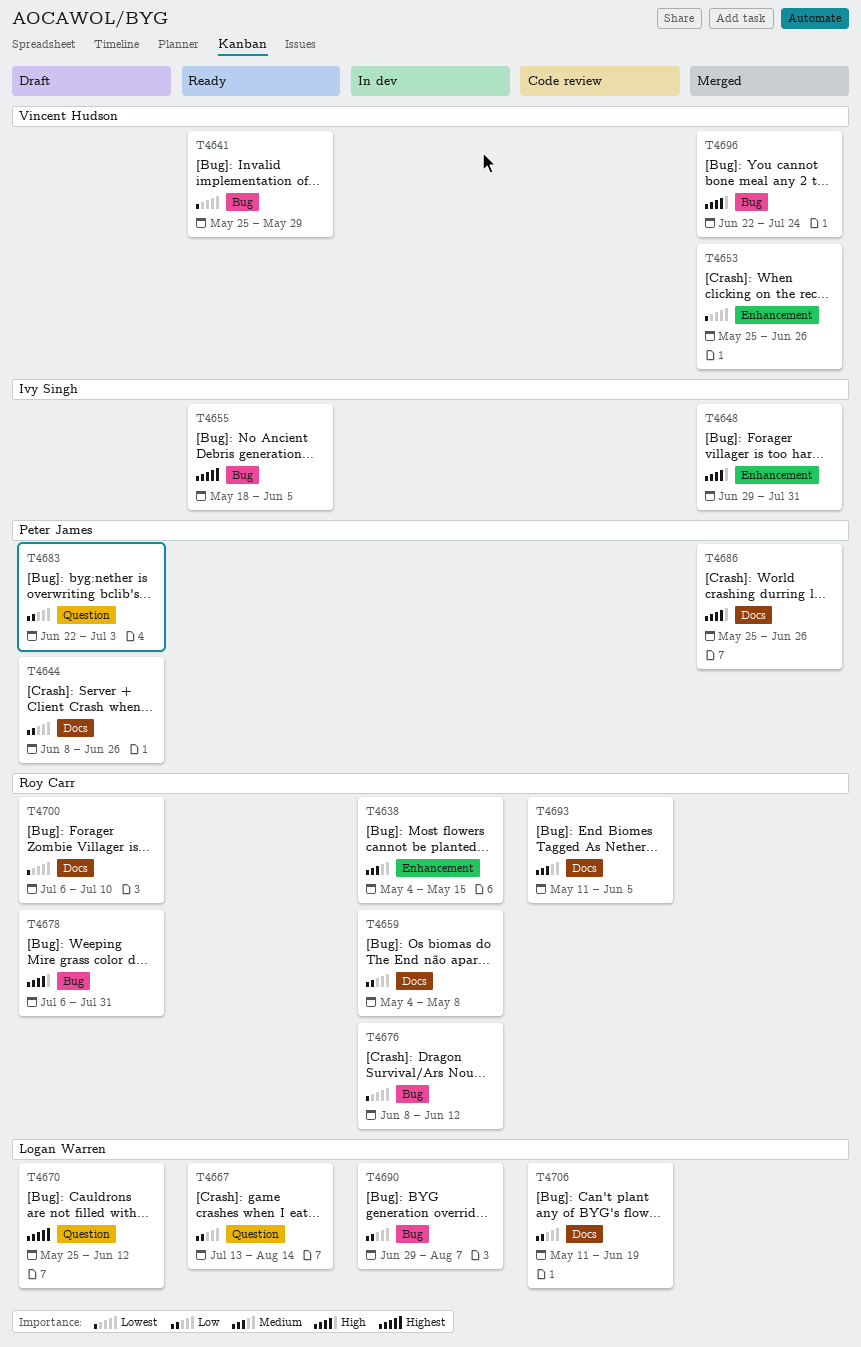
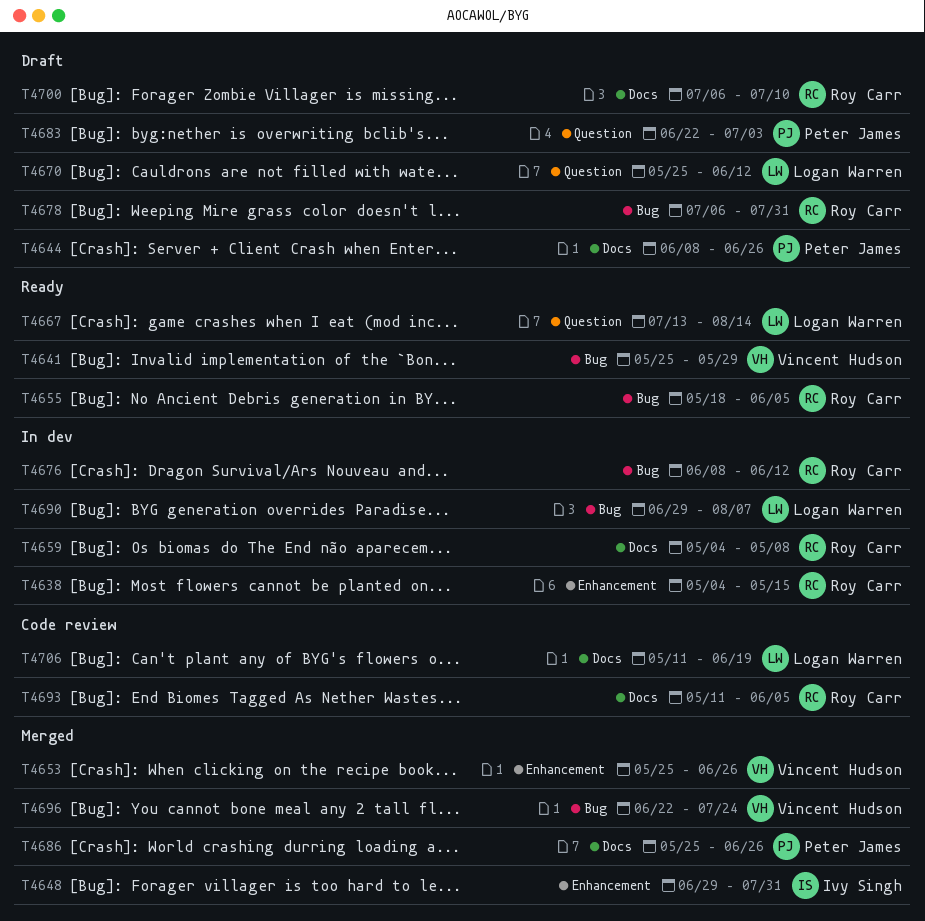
T4655, owner: Ivy Singh -> Roy Carr

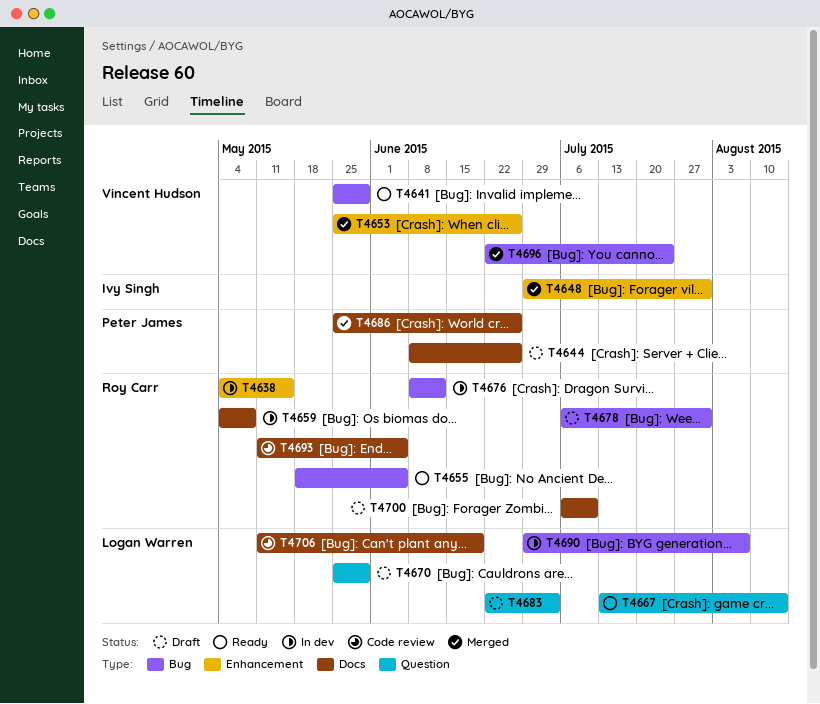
T4670, due: Jun 12 -> May 29
T4683, owner: Peter James -> Logan Warren

